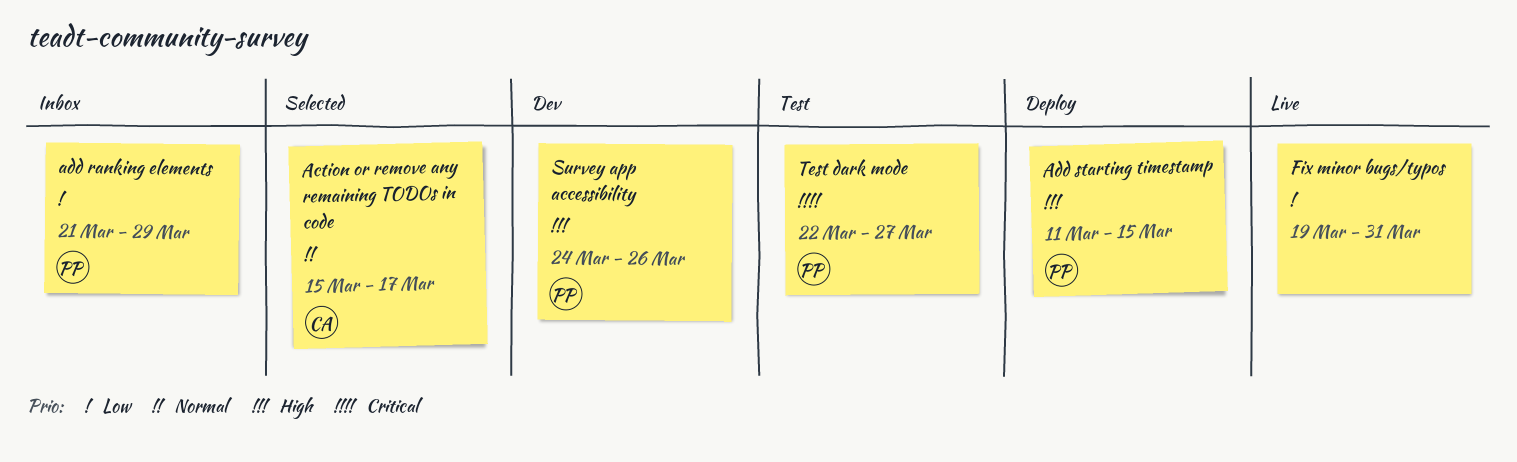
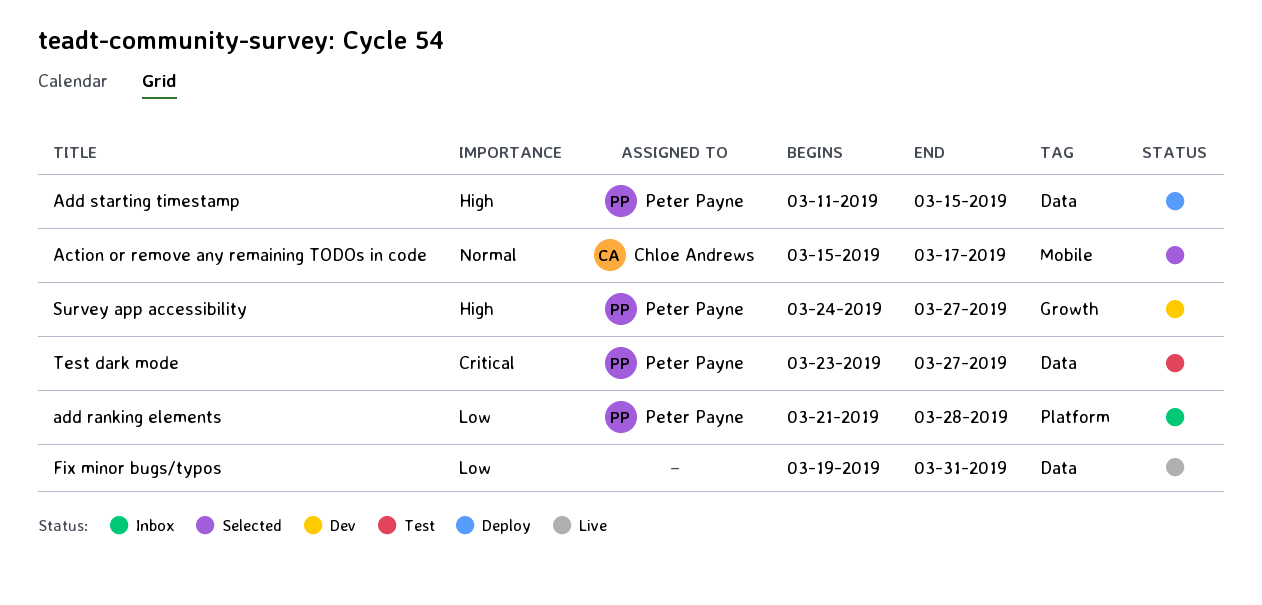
add ranking elements, due: Mar 29 -> Mar 28
Survey app accessibility, due: Mar 26 -> Mar 27
Test dark mode, start: Mar 22 -> Mar 23

